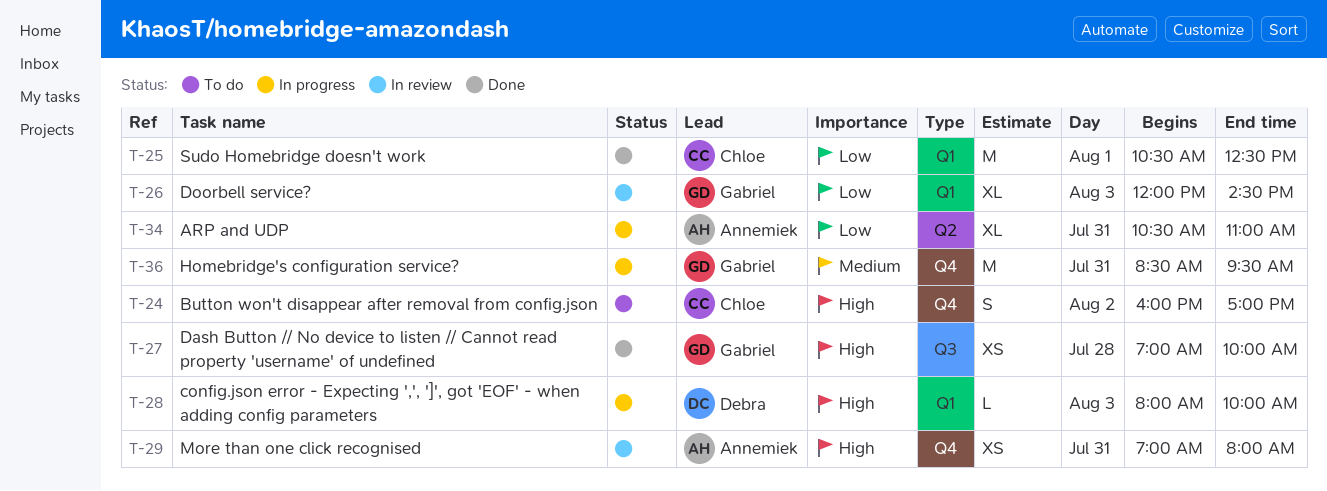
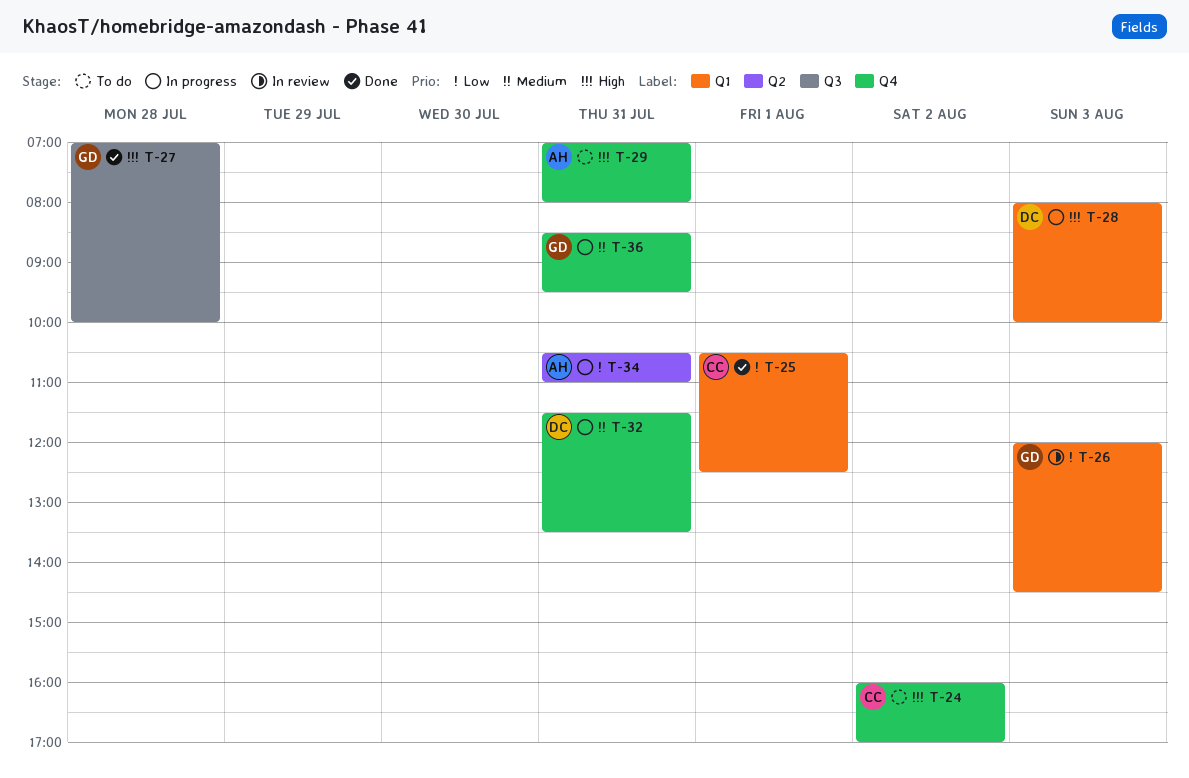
T-29, status: In review -> To do
T-32: none -> present

